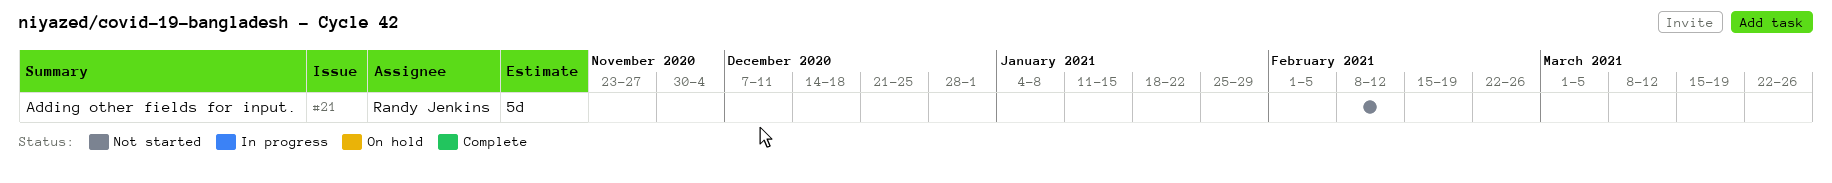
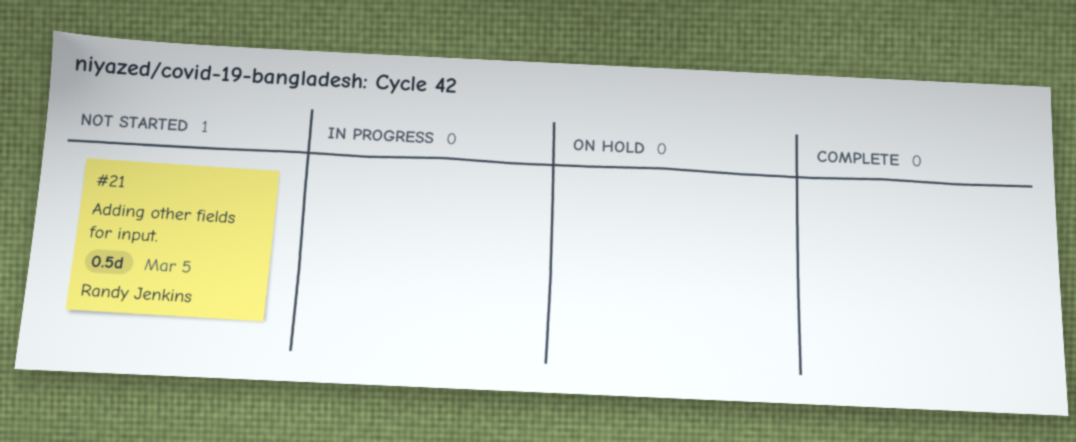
#21, estimate: 5d -> 0.5d
#21, due: Feb 12 -> Mar 5

